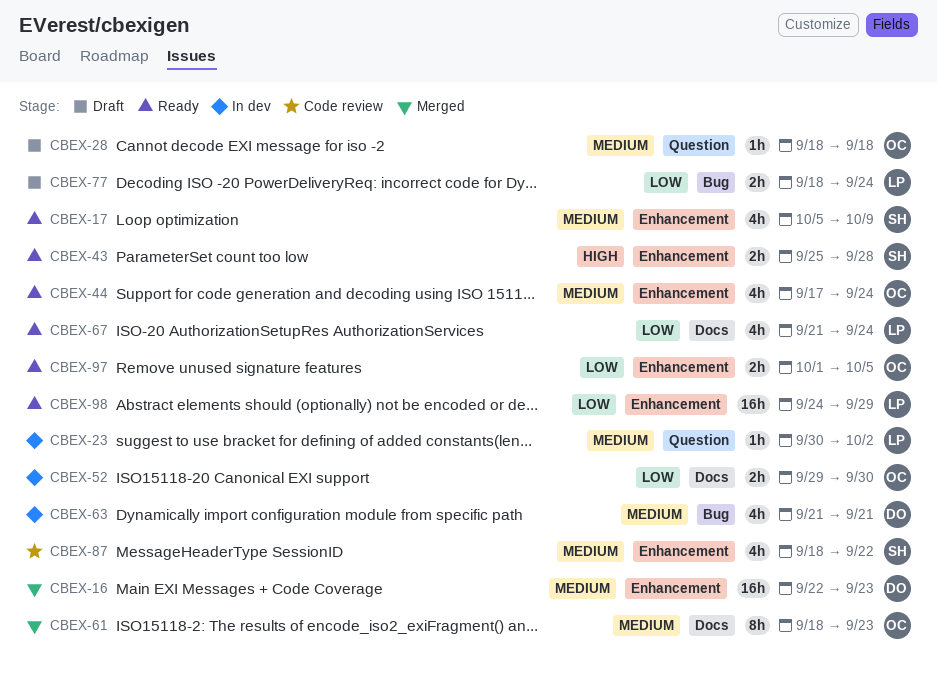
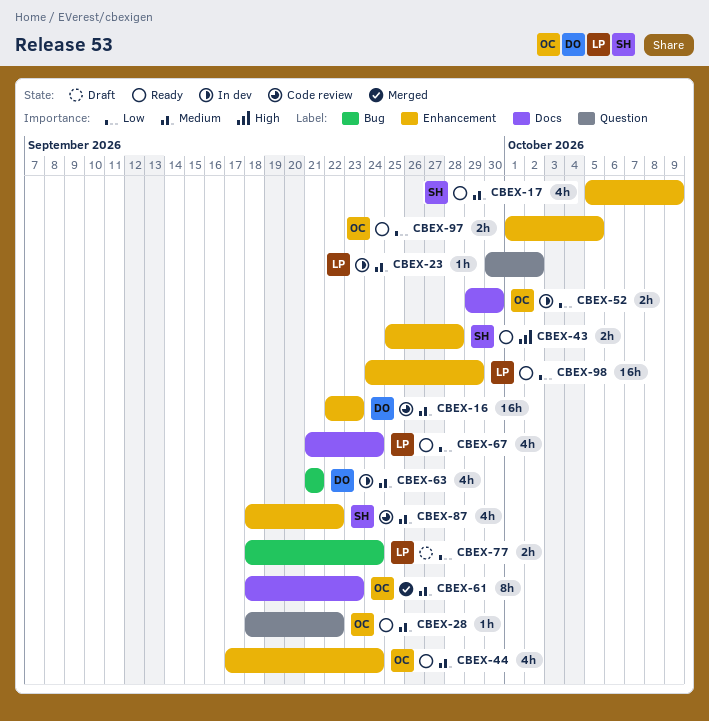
CBEX-16, status: Merged -> Code review
CBEX-28, status: Draft -> Ready
CBEX-28, due: Sep 18 -> Sep 22

